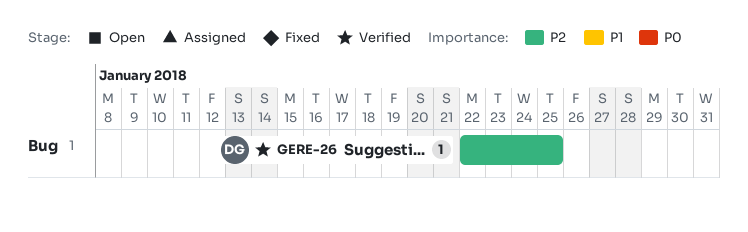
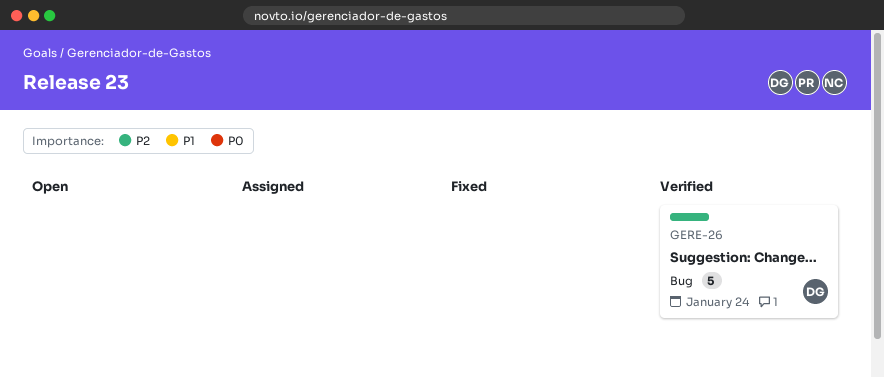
GERE-26, estimate: 1 -> 5
GERE-26, due: Jan 25 -> Jan 24

